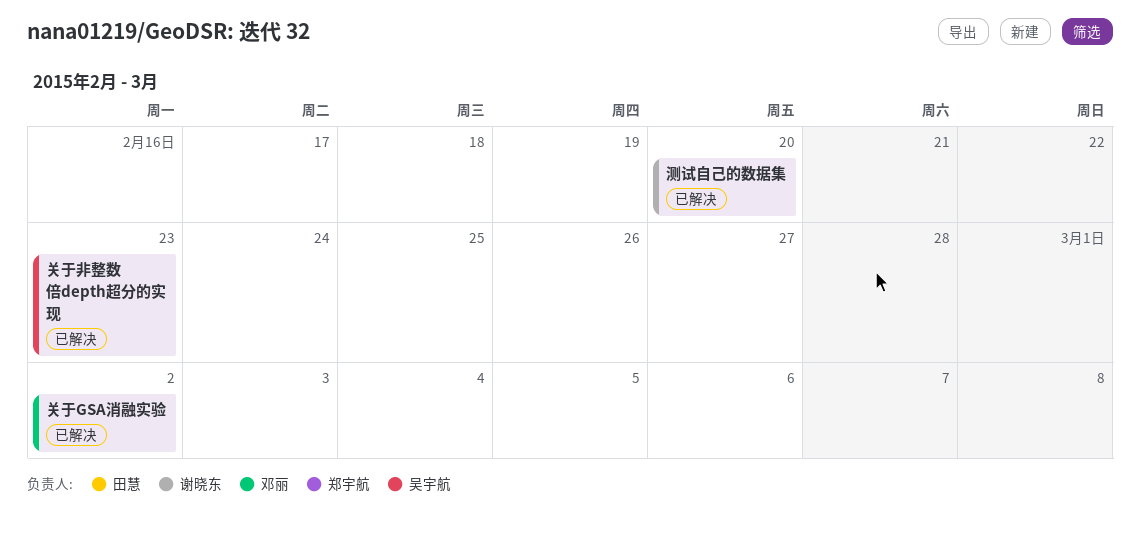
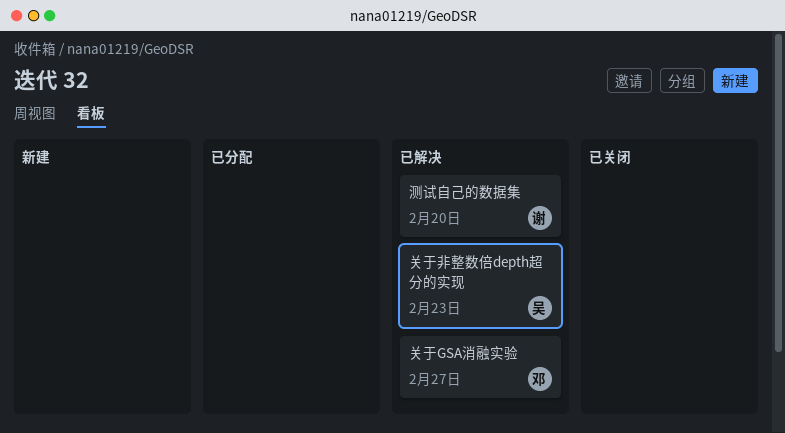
关于GSA消融实验, due: Mar 2 -> Feb 27

